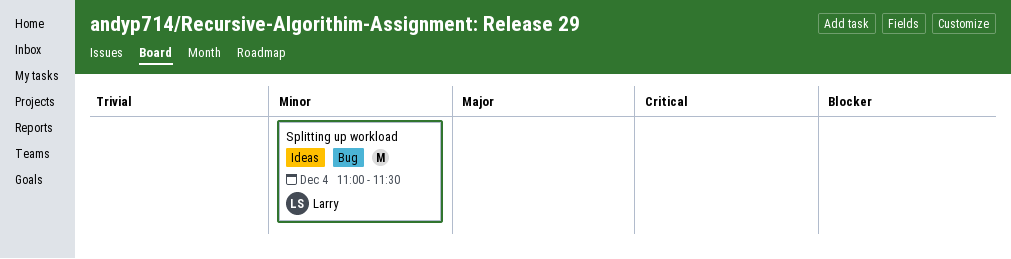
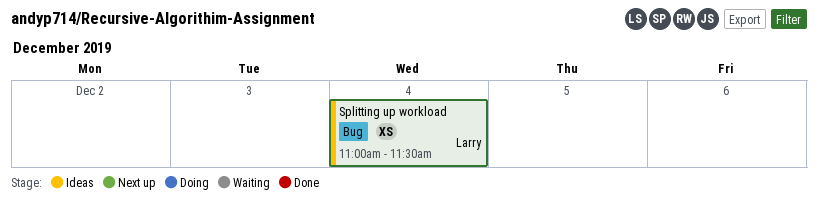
Splitting up workload, estimate: M -> XS

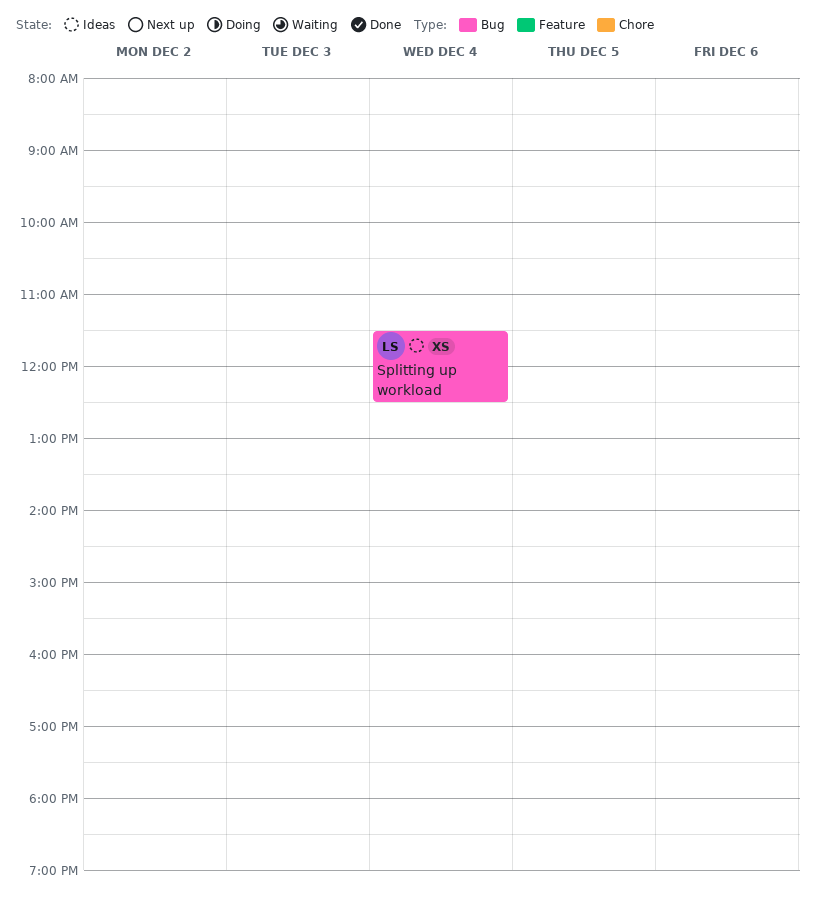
Splitting up workload, begins: 11:00 -> 11:30
Splitting up workload, ends: 11:30 -> 12:30

